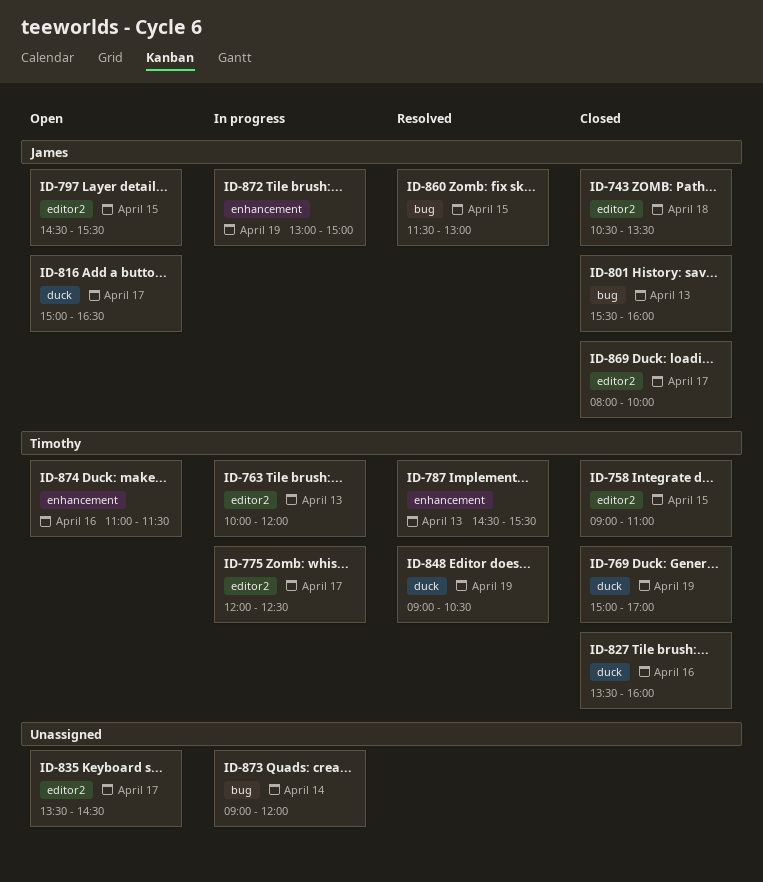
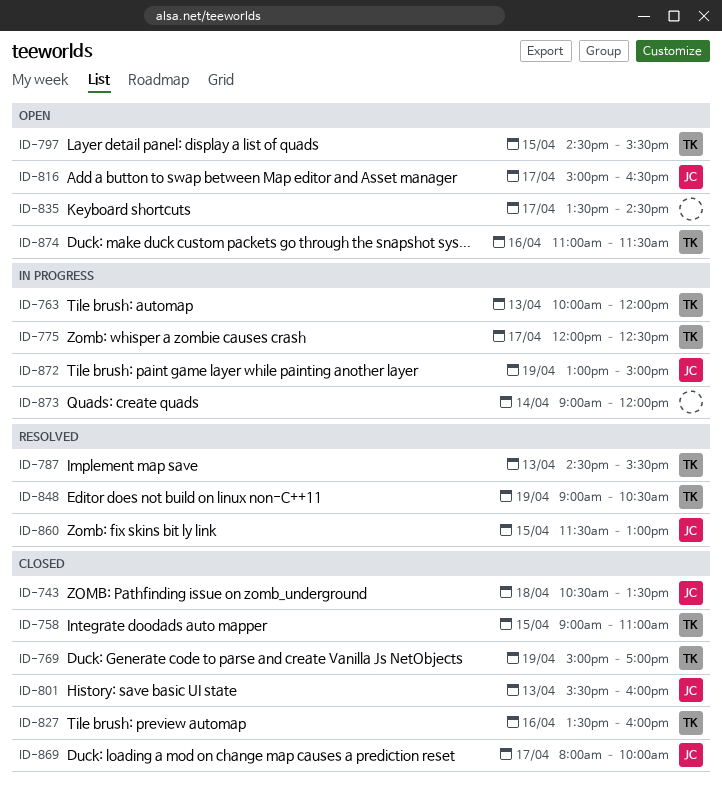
ID-797, owner: James -> Timothy

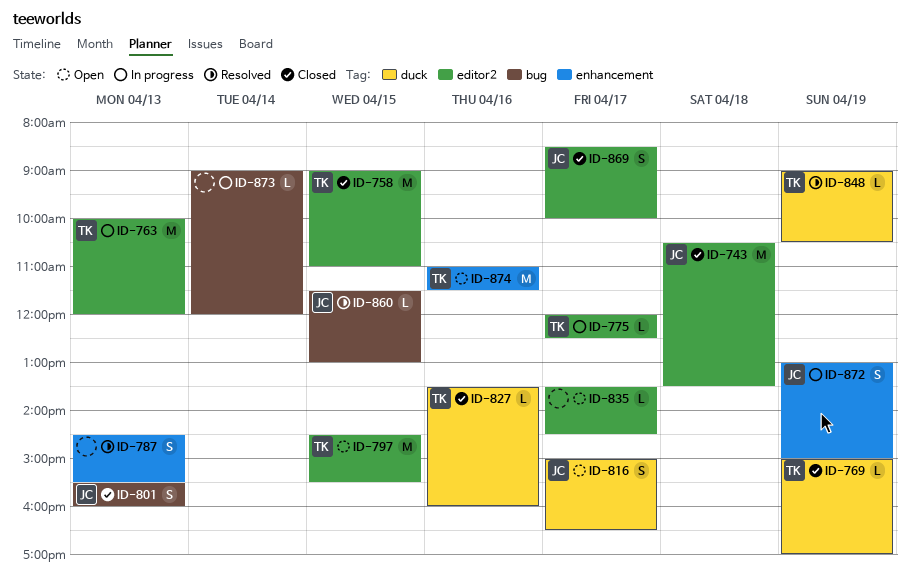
ID-787, owner: TK -> none
ID-869, begins: 08:00 -> 08:30

